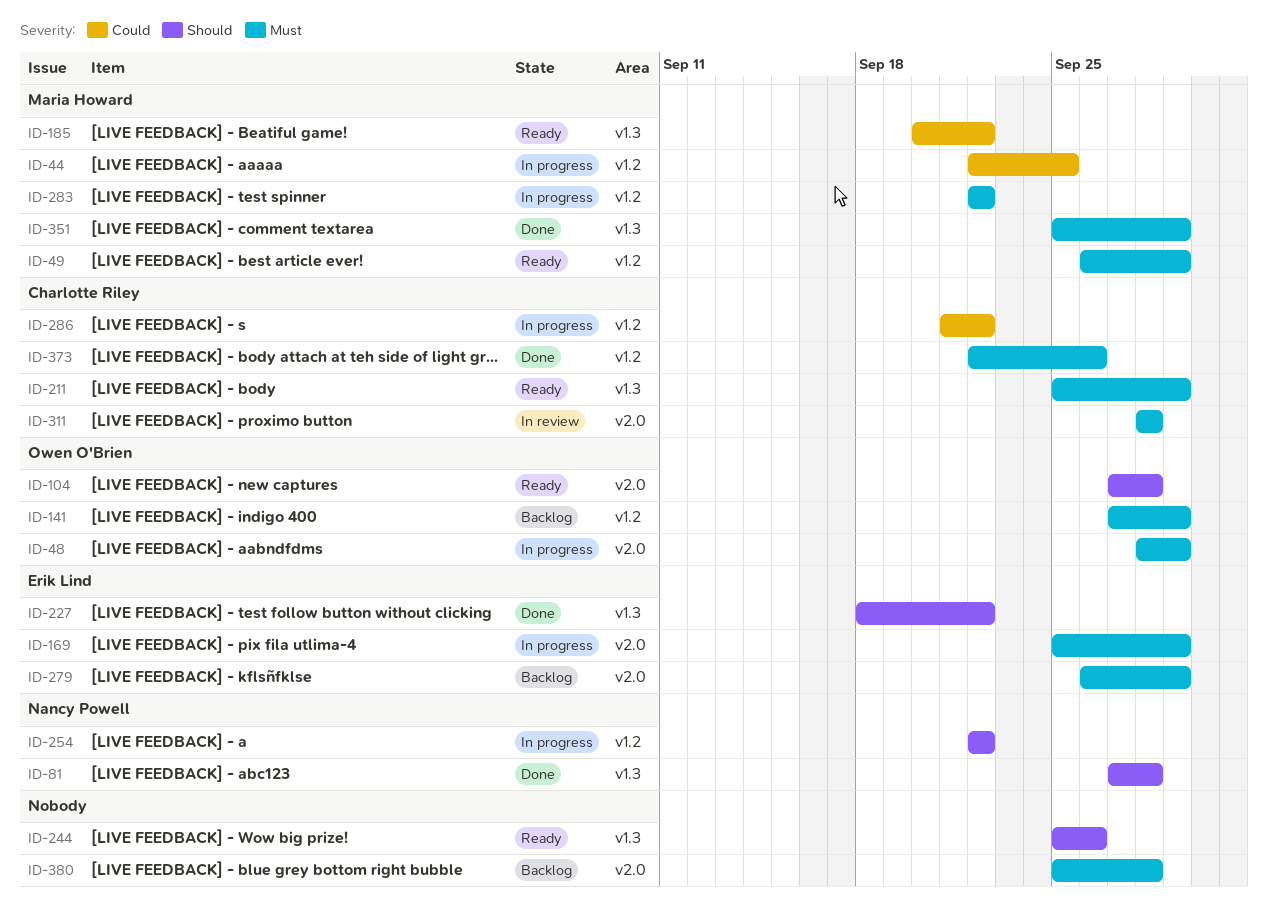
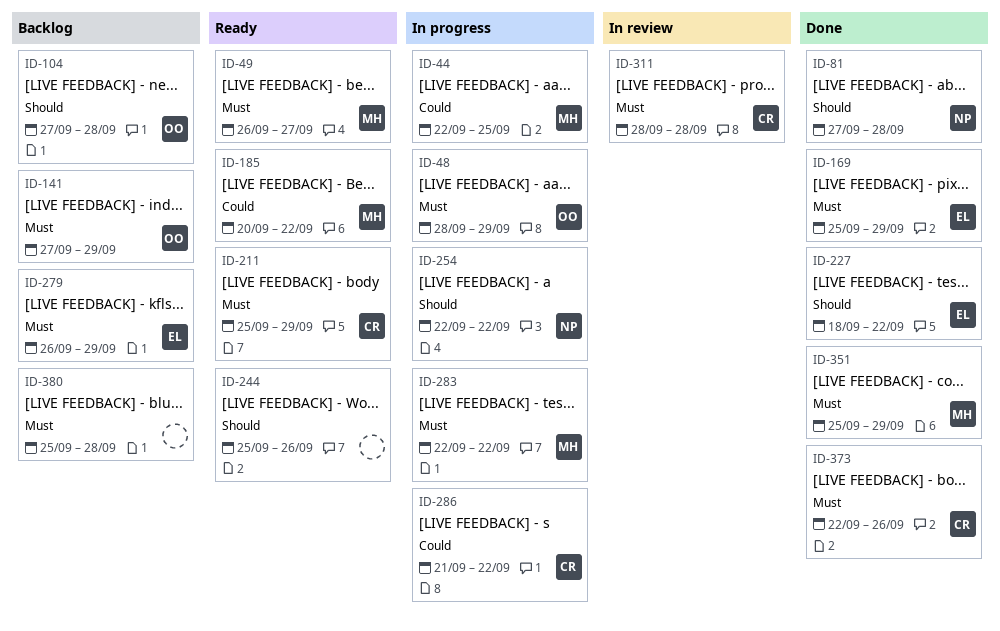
ID-49, due: Sep 29 -> Sep 27
ID-104, status: Ready -> Backlog
ID-169, status: In progress -> Done

